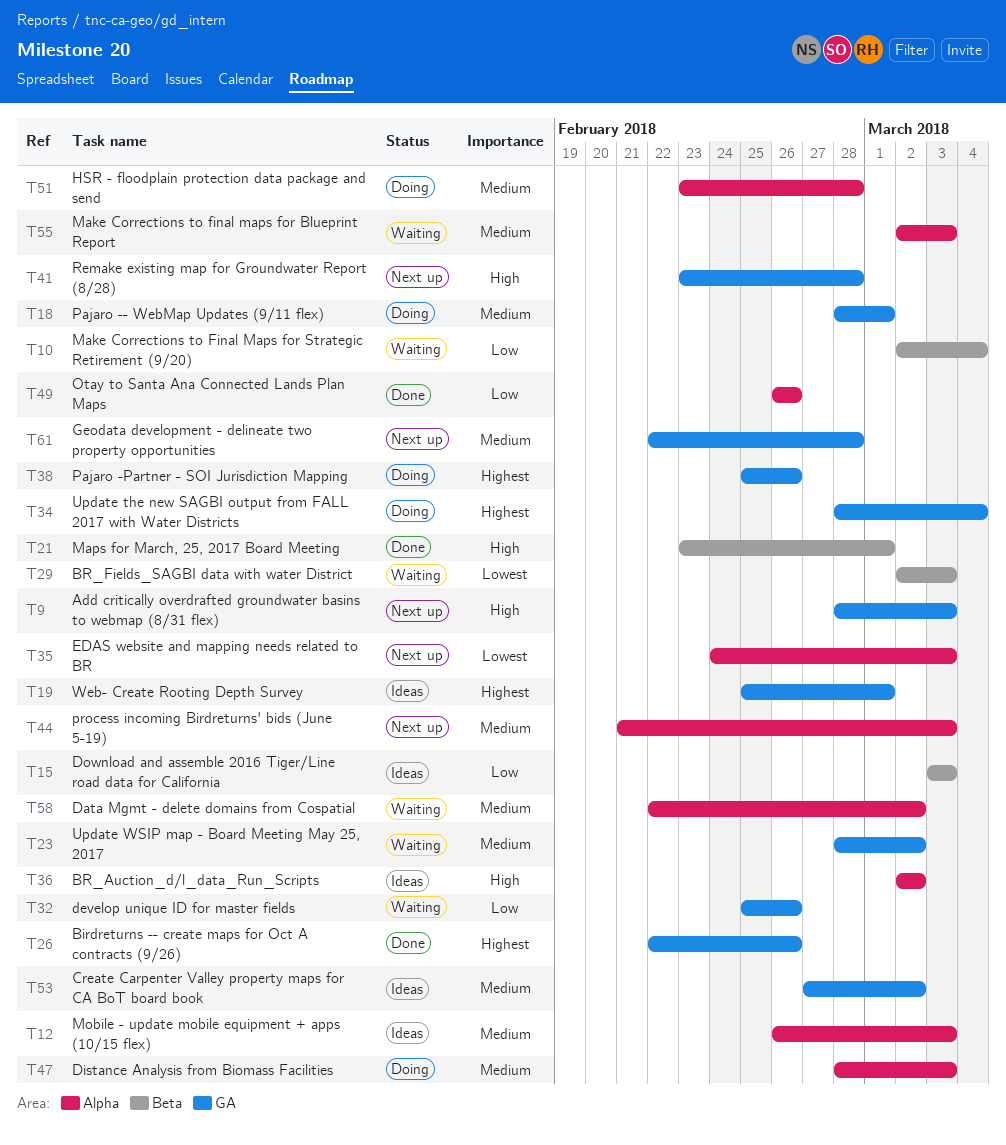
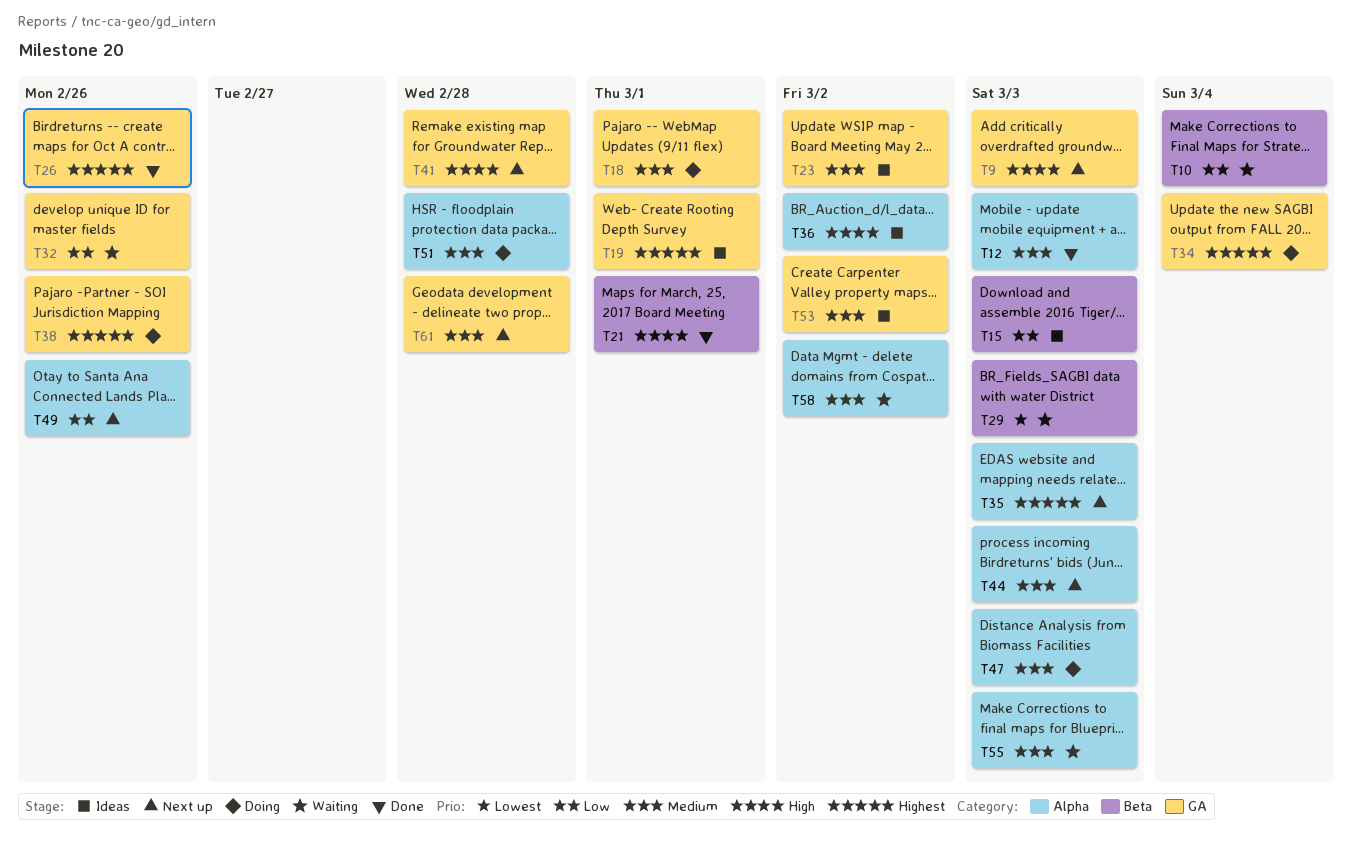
T12, status: Ideas -> Done
T23, status: Waiting -> Ideas
T35, priority: Lowest -> Highest
T49, status: Done -> Next up

